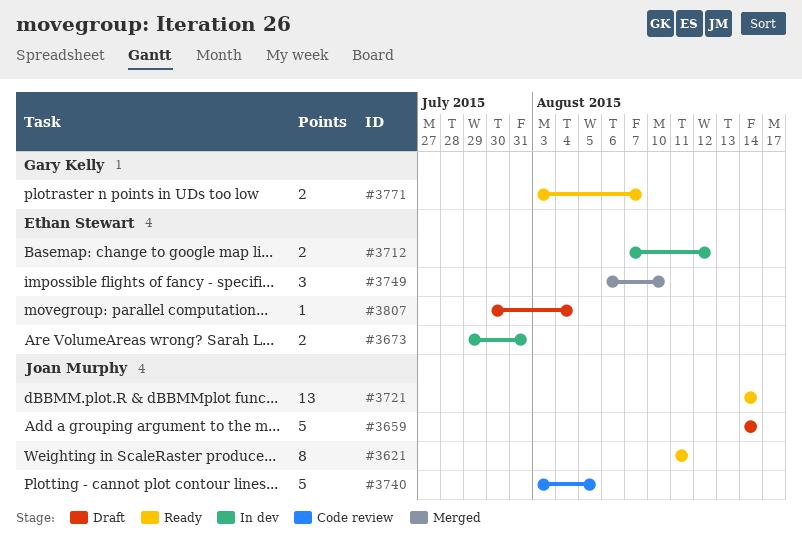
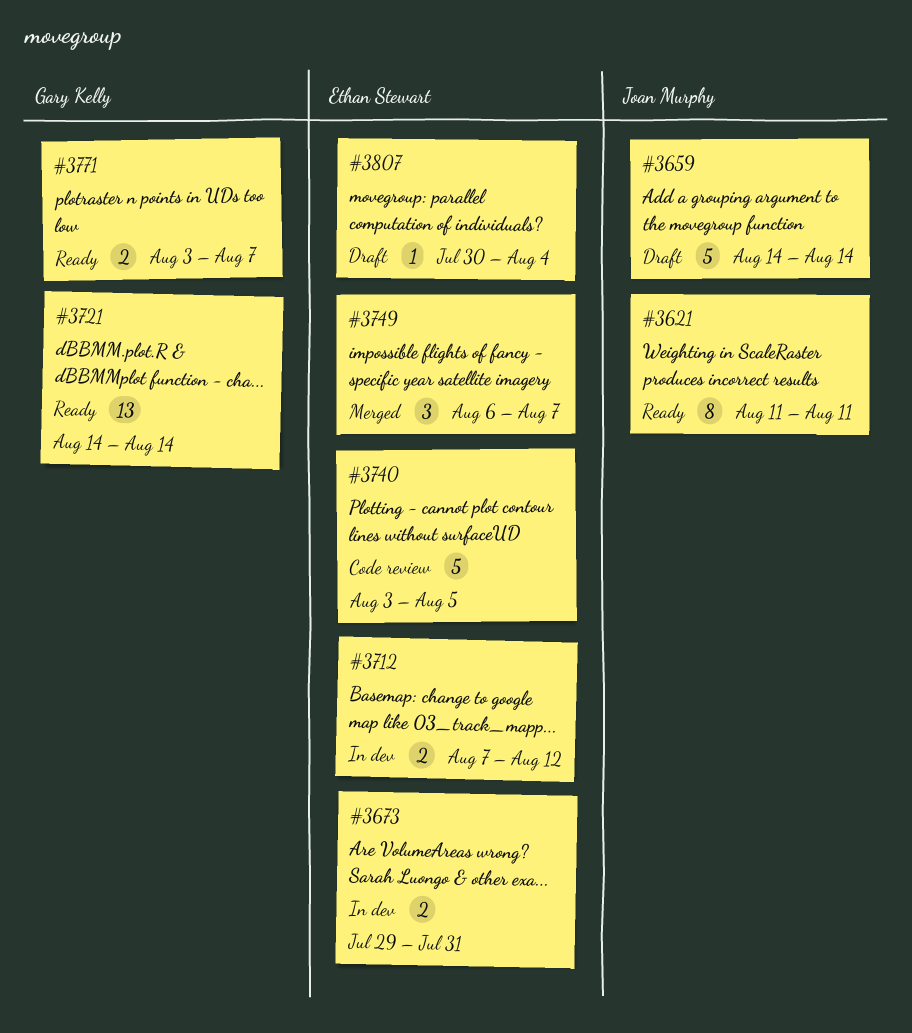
#3721, owner: Joan Murphy -> Gary Kelly
#3740, owner: Joan Murphy -> Ethan Stewart
#3749, due: Aug 10 -> Aug 7

